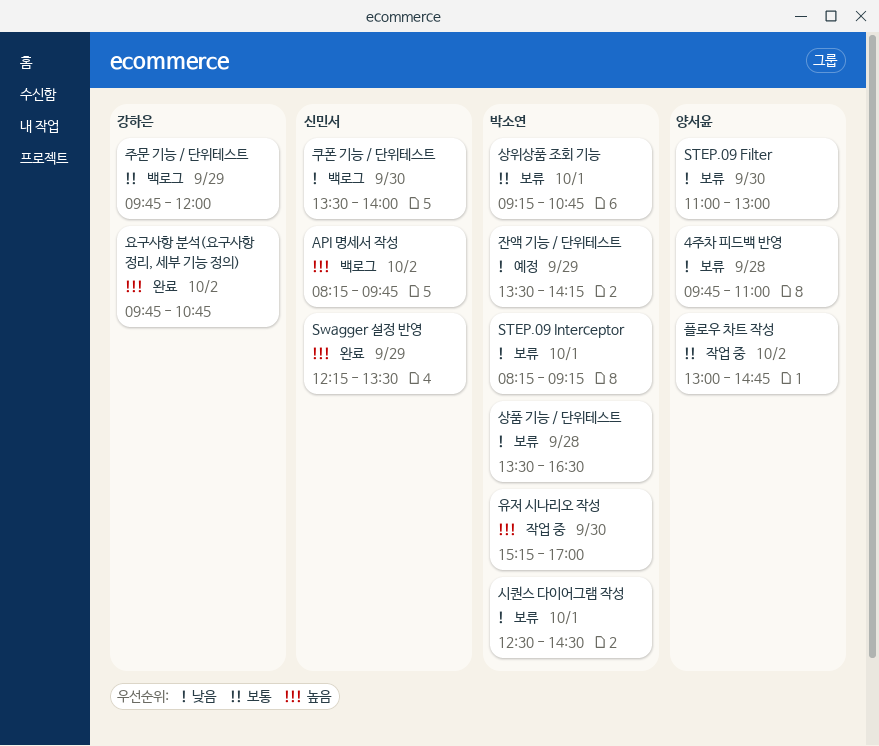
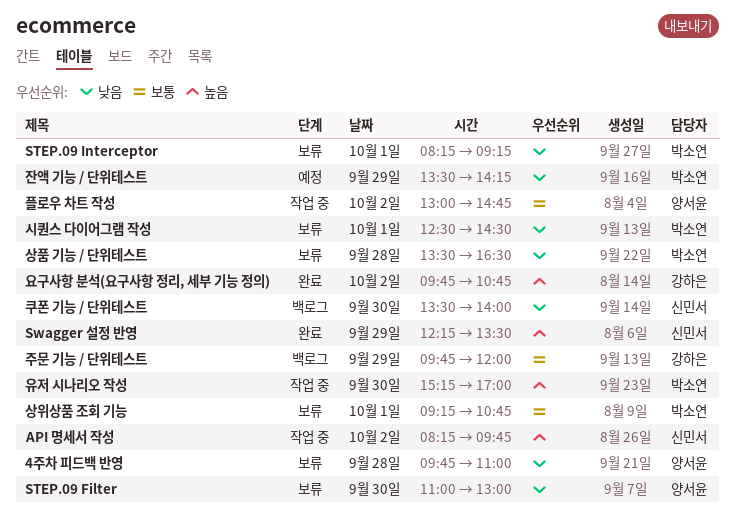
API 명세서 작성, status: 백로그 -> 작업 중

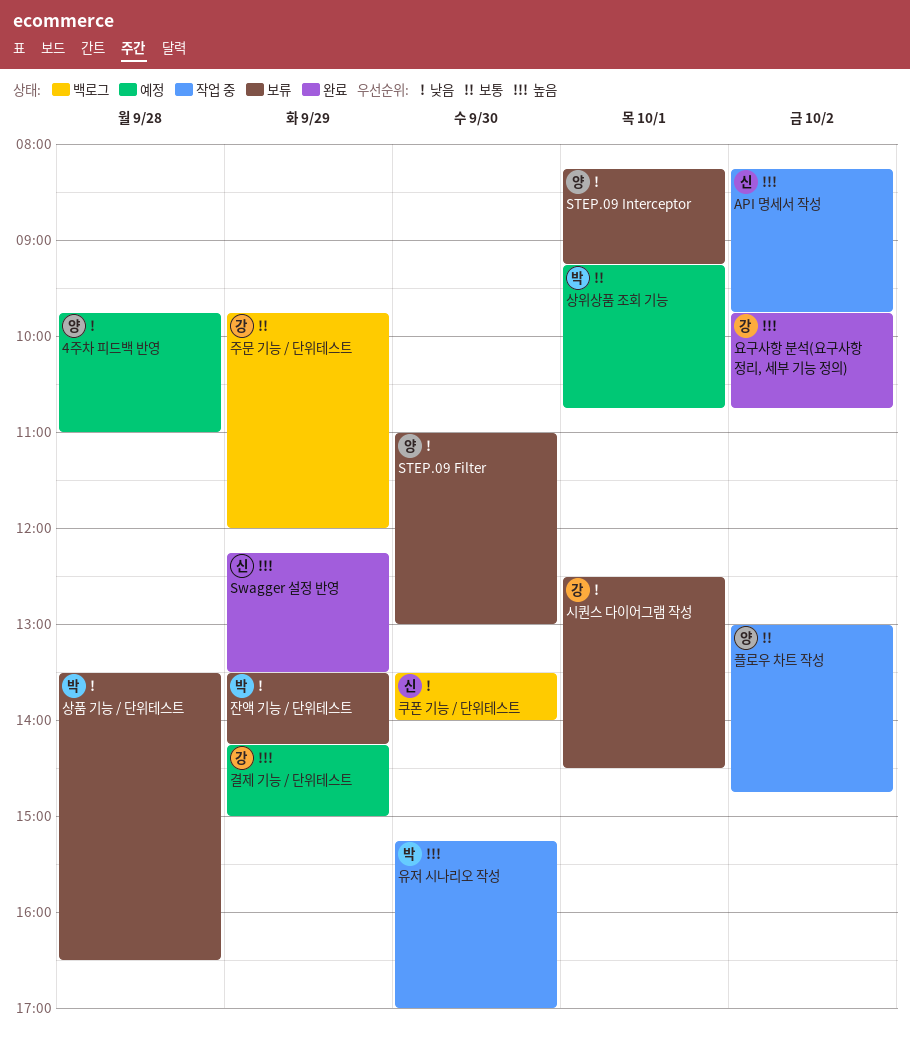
4주차 피드백 반영, status: 보류 -> 예정
STEP.09 Interceptor, owner: 박소연 -> 양서윤
결제 기능 / 단위테스트: none -> present
상위상품 조회 기능, status: 보류 -> 예정
시퀀스 다이어그램 작성, owner: 박소연 -> 강하은
잔액 기능 / 단위테스트, status: 예정 -> 보류

